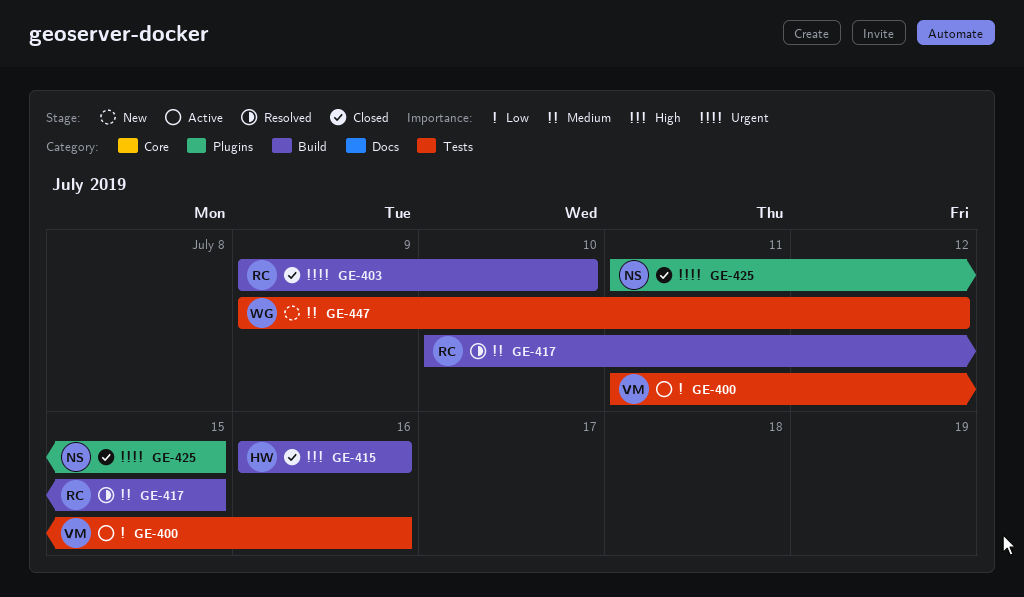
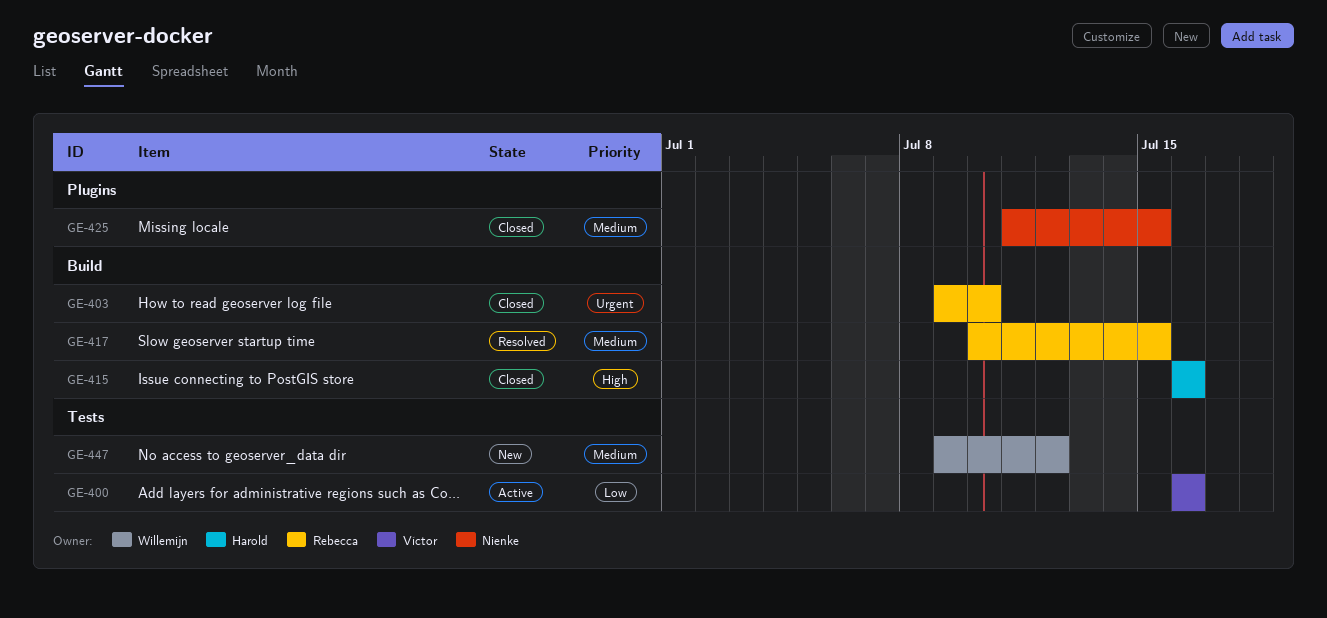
GE-400, start: Jul 11 -> Jul 16
GE-425, priority: Urgent -> Medium

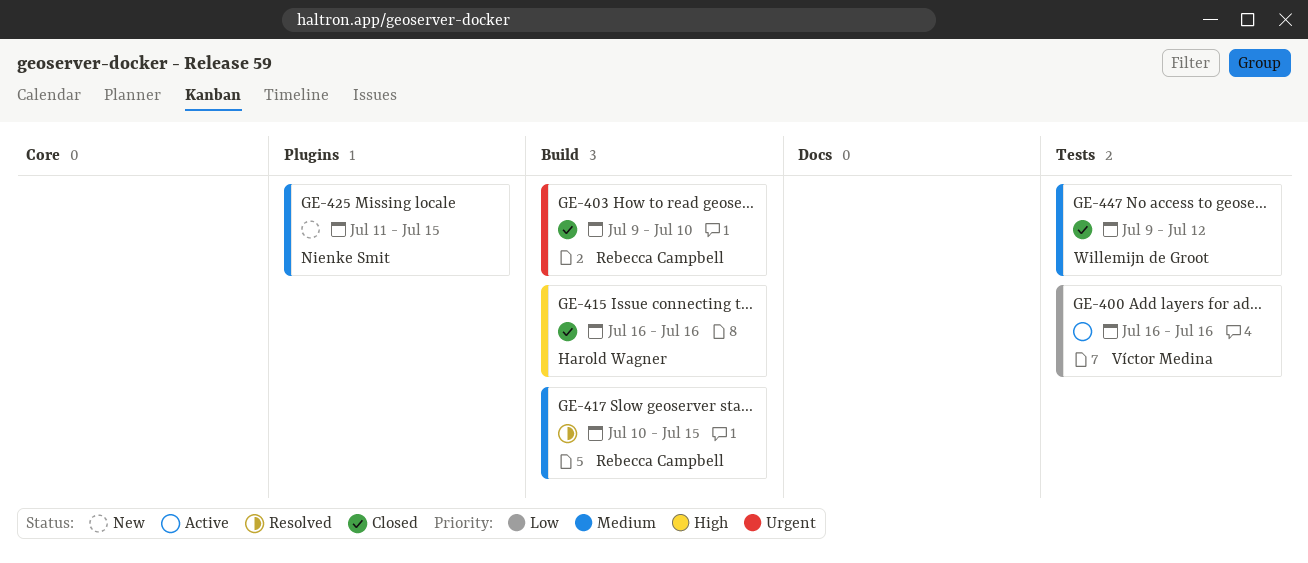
GE-425, status: Closed -> New
GE-447, status: New -> Closed

